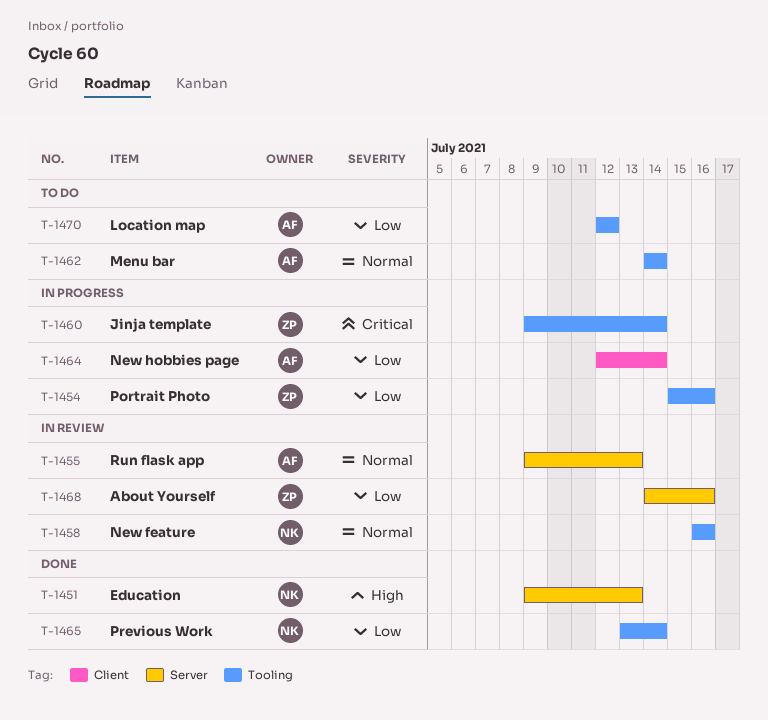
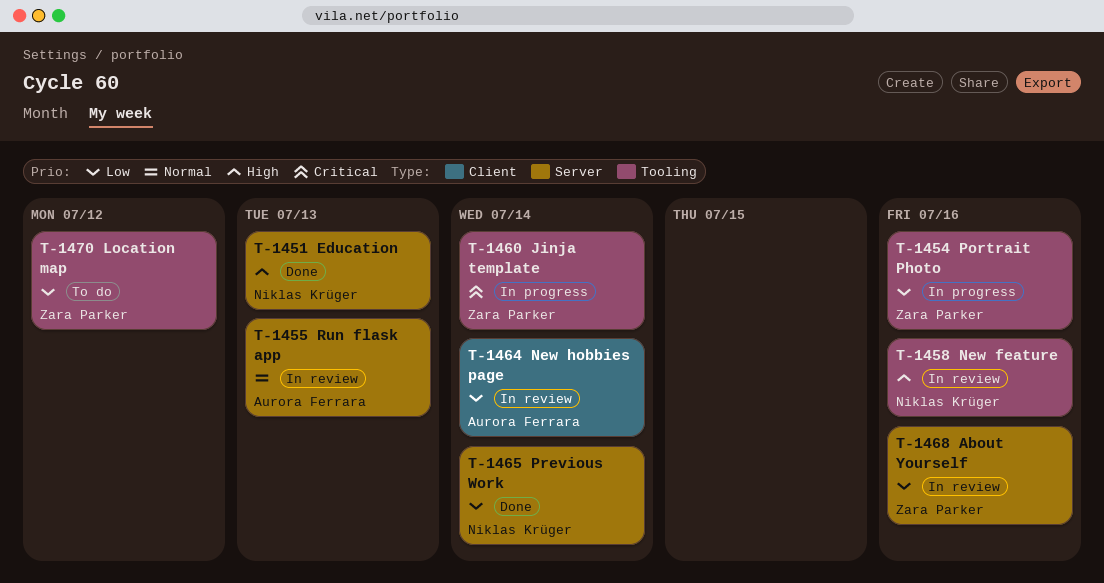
T-1458, priority: Normal -> High
T-1462: present -> none
T-1464, status: In progress -> In review
T-1465, label: Tooling -> Server
T-1470, owner: Aurora Ferrara -> Zara Parker

